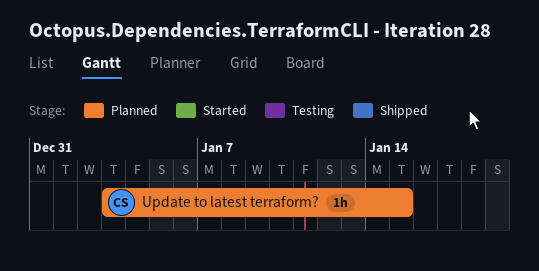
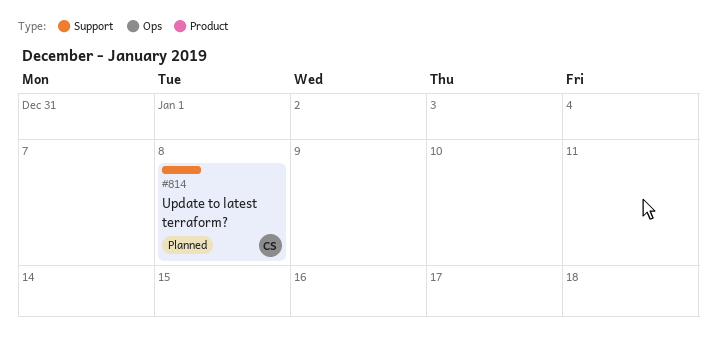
Update to latest terraform?, due: Jan 15 -> Jan 8

